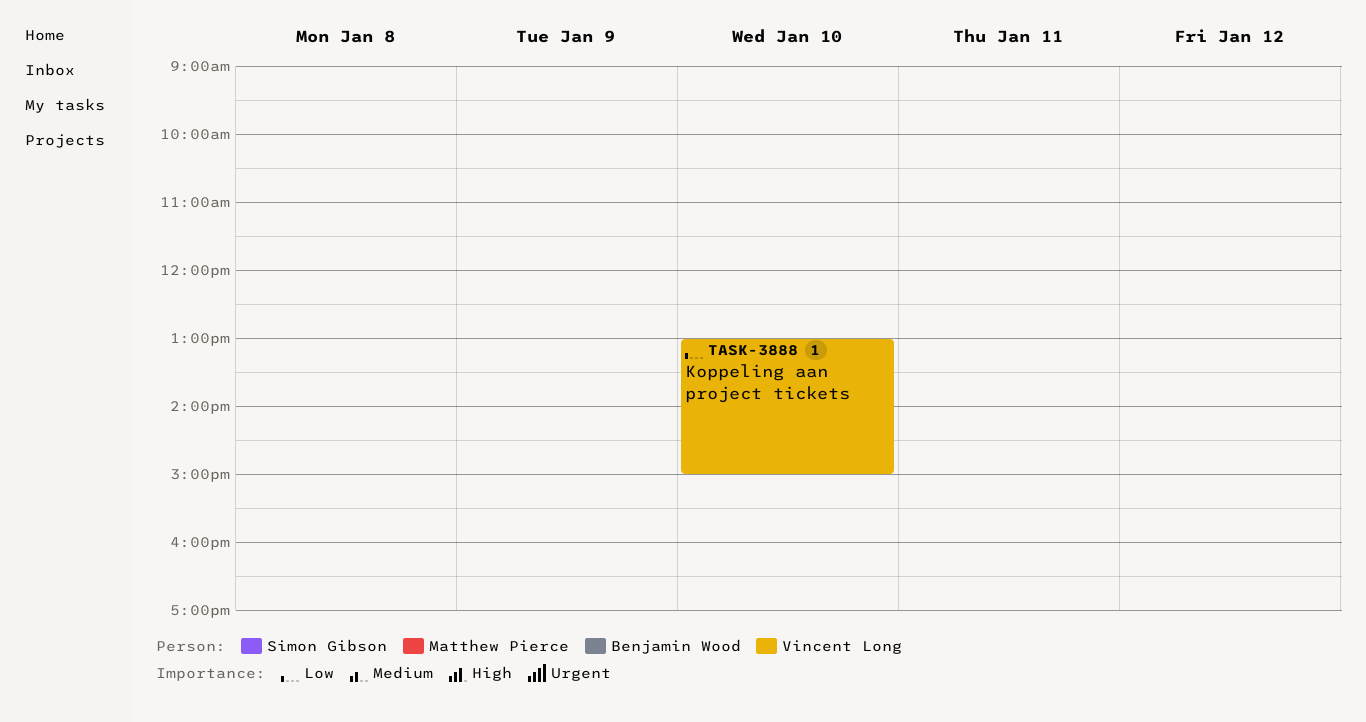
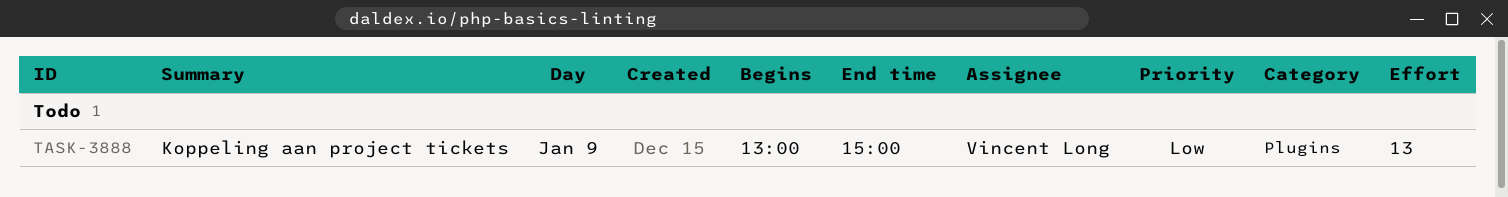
TASK-3888, estimate: 1 -> 13
TASK-3888, day: Jan 10 -> Jan 9

